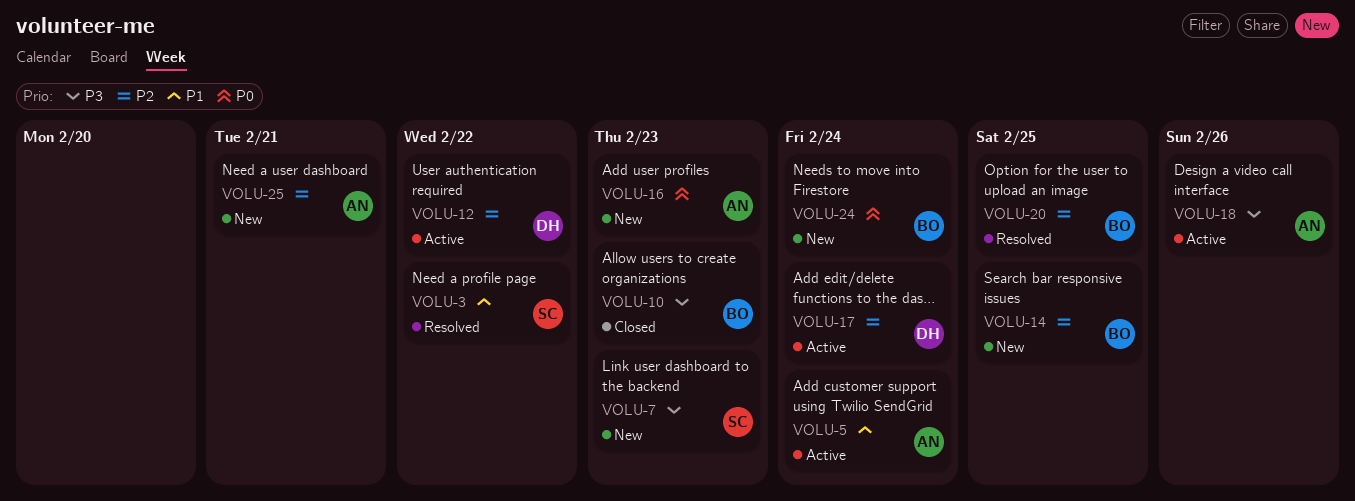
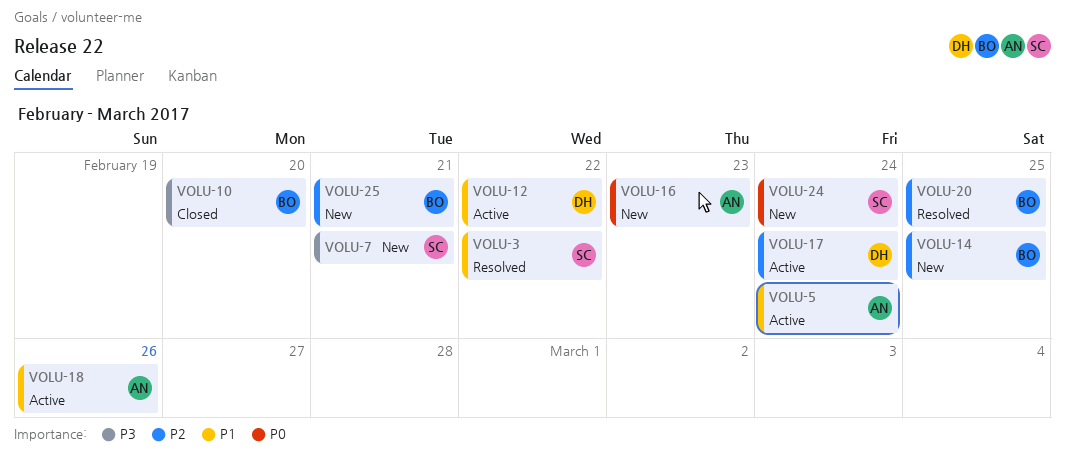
VOLU-7, due: Feb 23 -> Feb 21
VOLU-10, due: Feb 23 -> Feb 20
VOLU-12, priority: P2 -> P1
VOLU-18, priority: P3 -> P1
VOLU-24, owner: BO -> SC
VOLU-25, owner: AN -> BO

